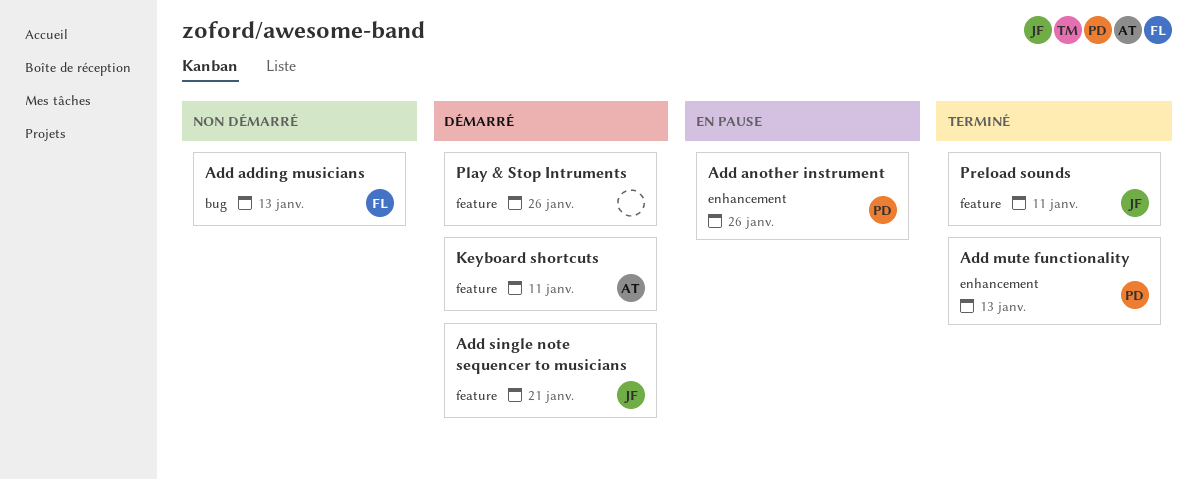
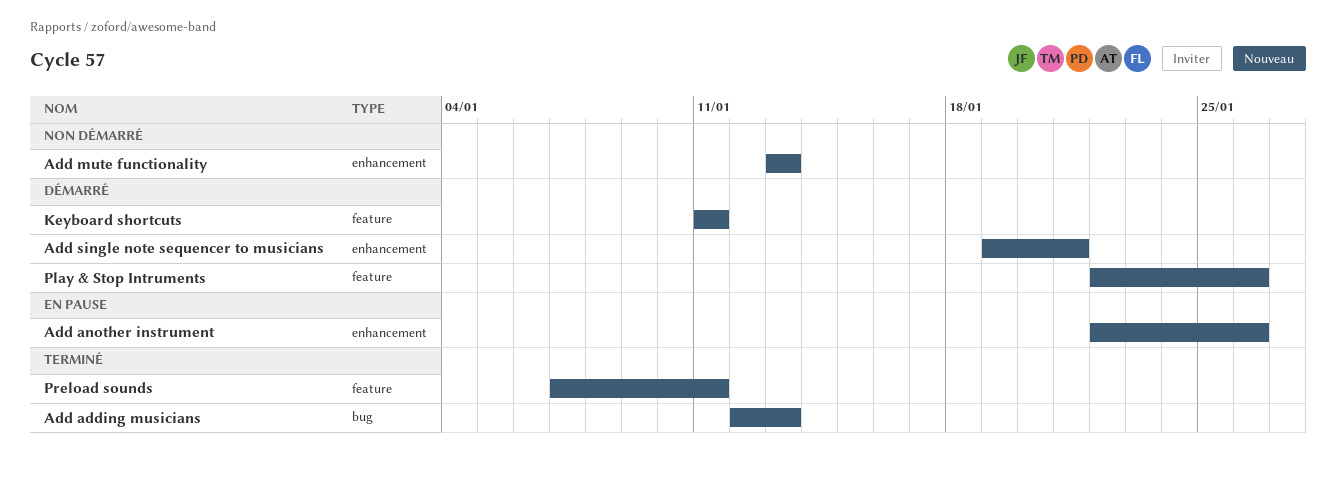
Add adding musicians, status: Non démarré -> Terminé
Add mute functionality, status: Terminé -> Non démarré
Add single note sequencer to musicians, label: feature -> enhancement

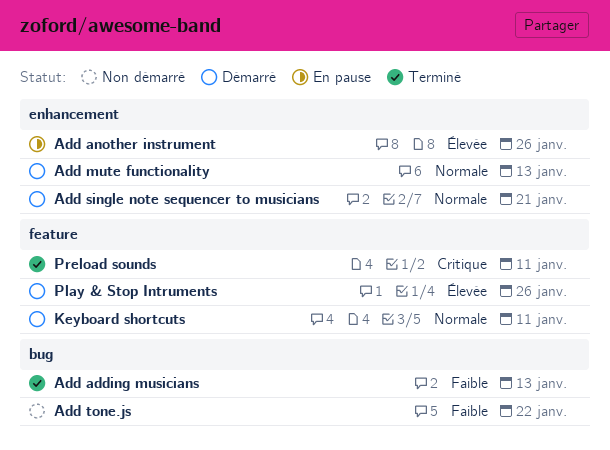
Add mute functionality, status: Non démarré -> Démarré
Add tone.js: none -> present

